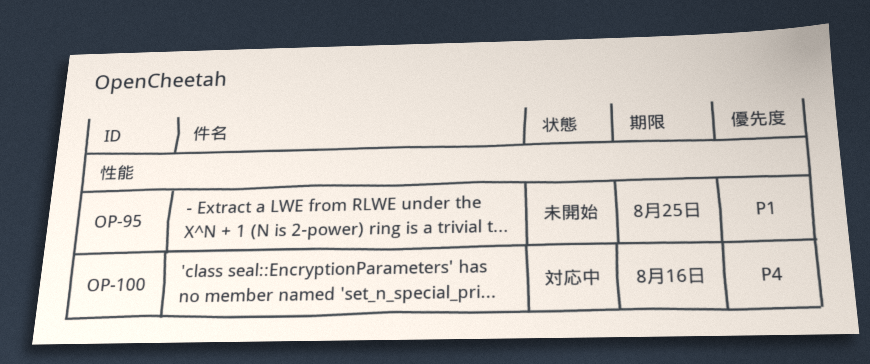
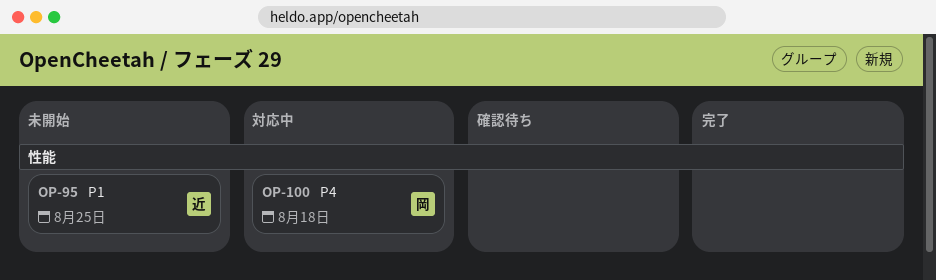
OP-100, due: Aug 16 -> Aug 18

